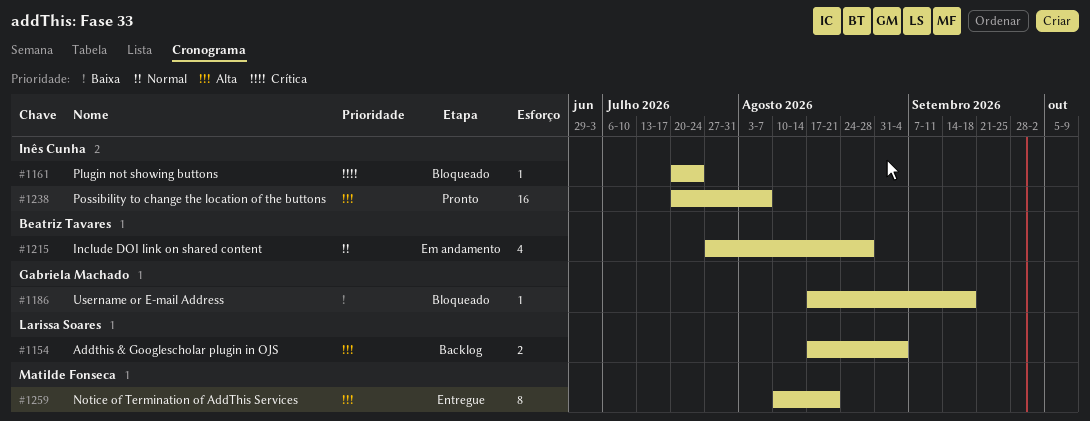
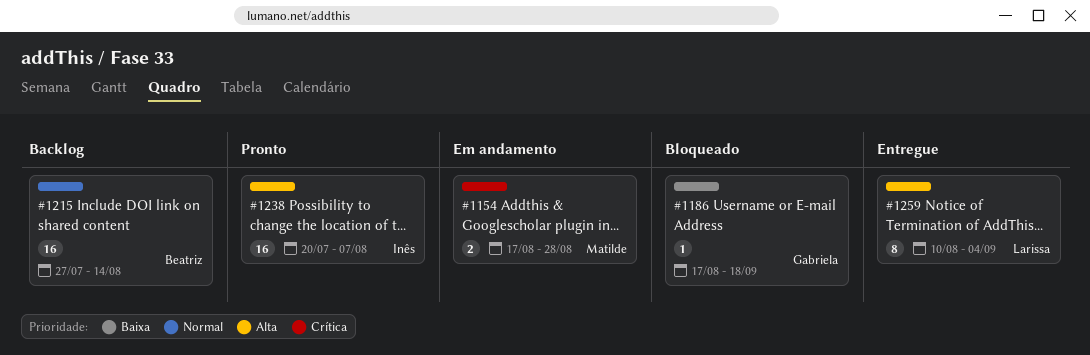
#1154, status: Backlog -> Em andamento
#1154, owner: Larissa Soares -> Matilde Fonseca
#1154, priority: Alta -> Crítica
#1154, due: Sep 4 -> Aug 28
#1161: present -> none
#1215, status: Em andamento -> Backlog
#1215, estimate: 4 -> 16
#1215, due: Aug 28 -> Aug 14
#1259, owner: Matilde Fonseca -> Larissa Soares
#1259, due: Aug 21 -> Sep 4

